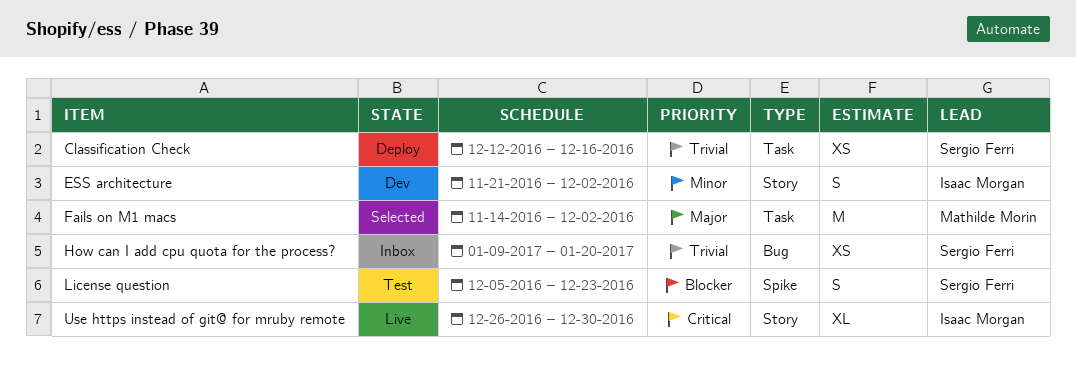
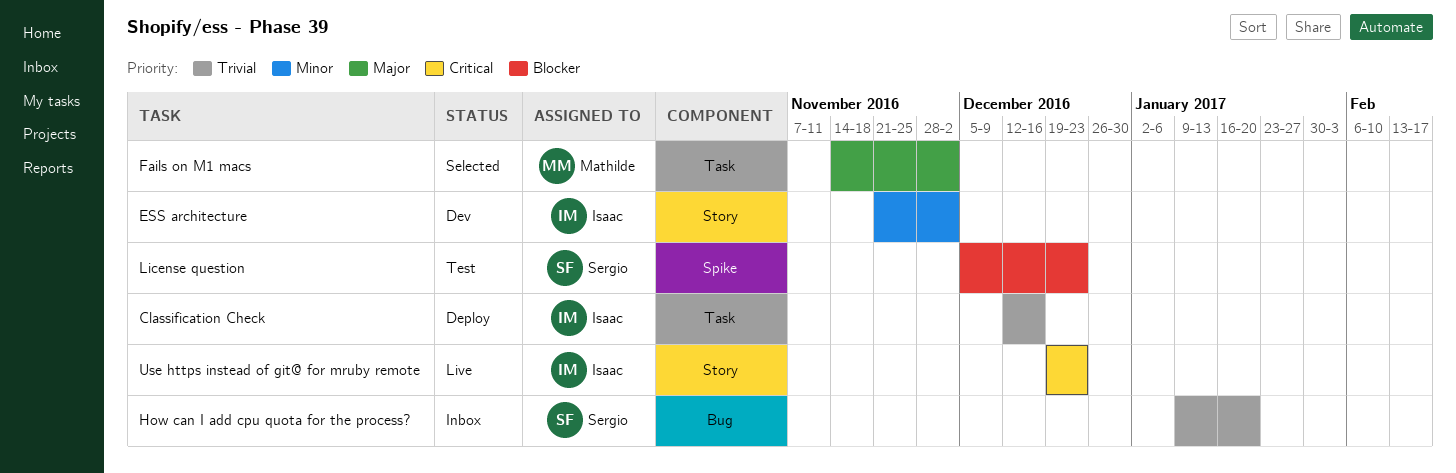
Classification Check, owner: Sergio Ferri -> Isaac Morgan
Use https instead of git@ for mruby remote, start: Dec 26 -> Dec 19
Use https instead of git@ for mruby remote, due: Dec 30 -> Dec 23

